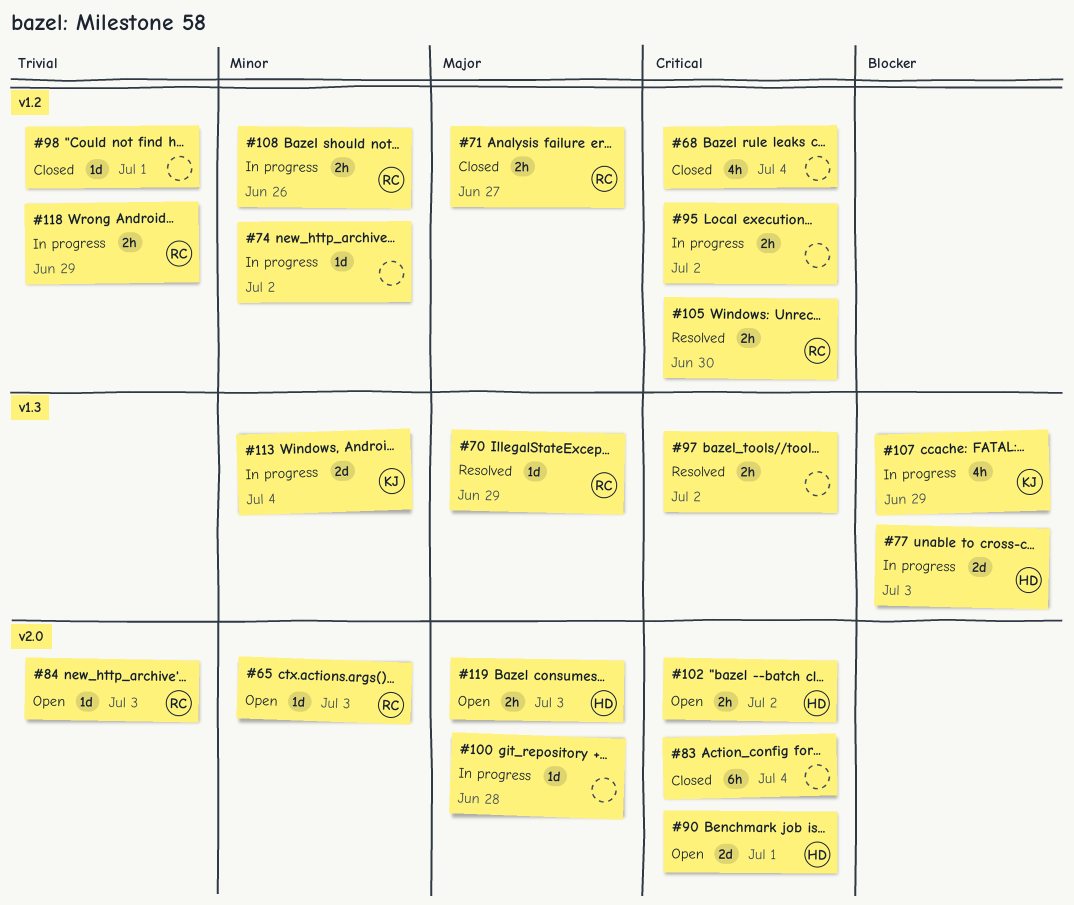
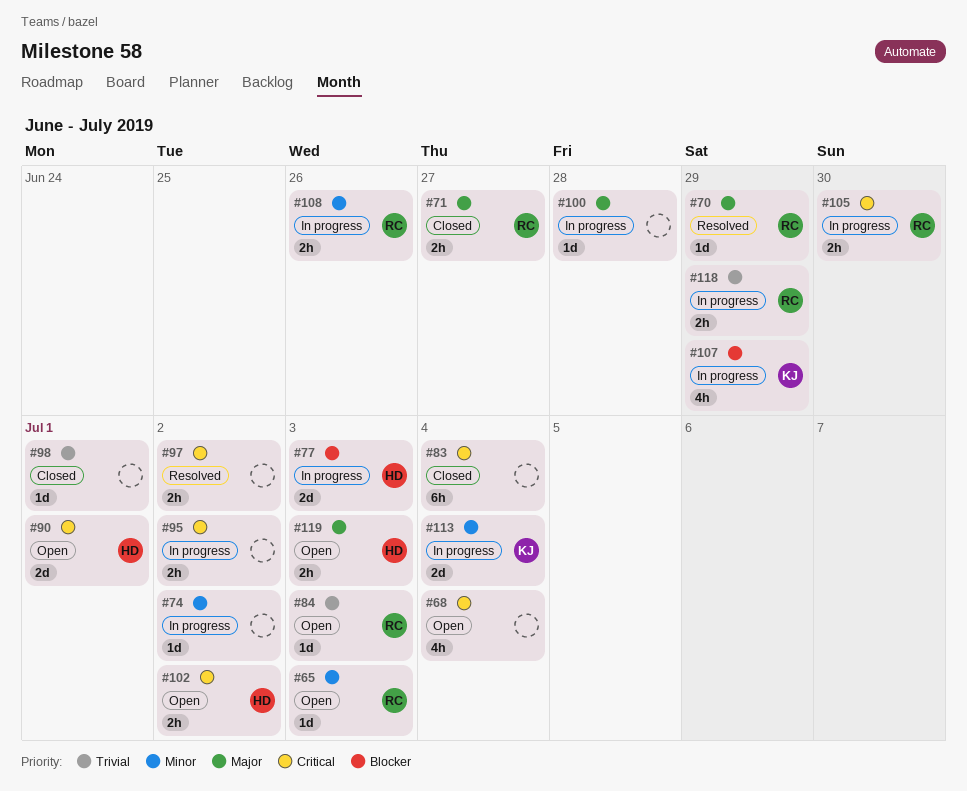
#68, status: Closed -> Open
#105, status: Resolved -> In progress

